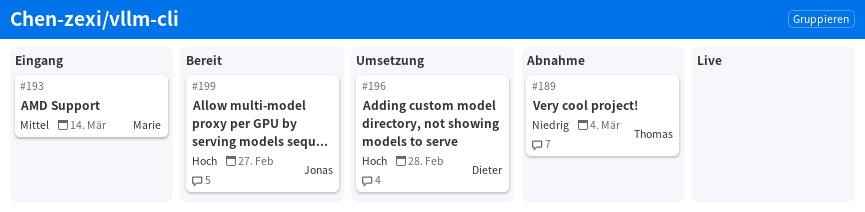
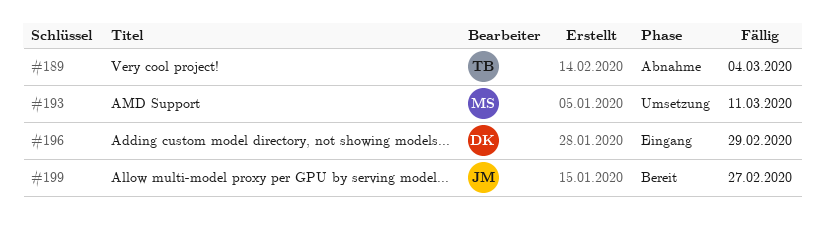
#193, status: Eingang -> Umsetzung
#193, due: Mar 14 -> Mar 11
#196, status: Umsetzung -> Eingang
#196, due: Feb 28 -> Feb 29

